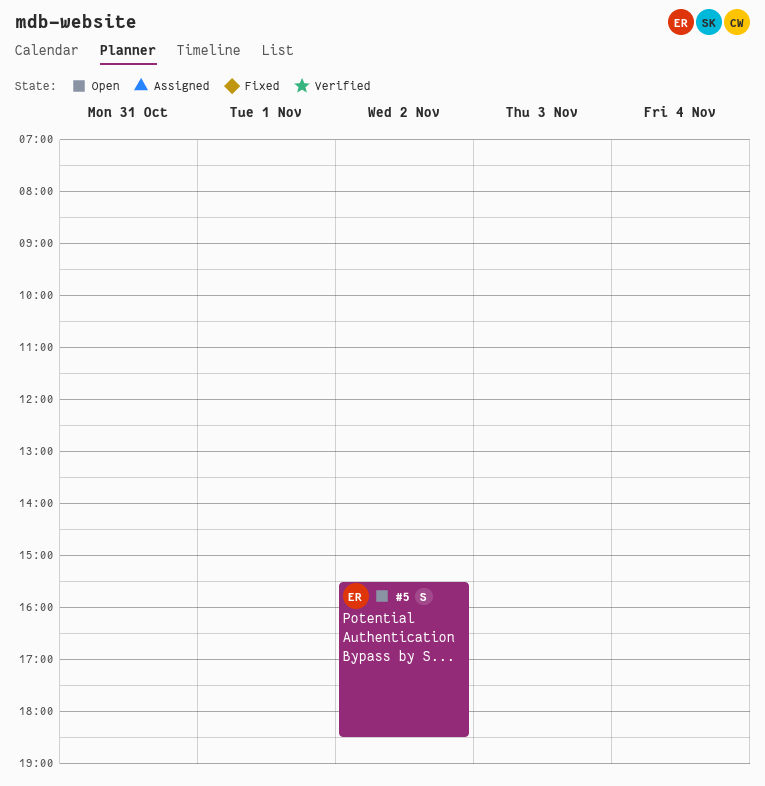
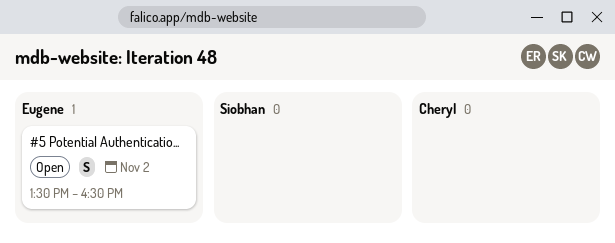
#5, begins: 15:30 -> 13:30
#5, ends: 18:30 -> 16:30

